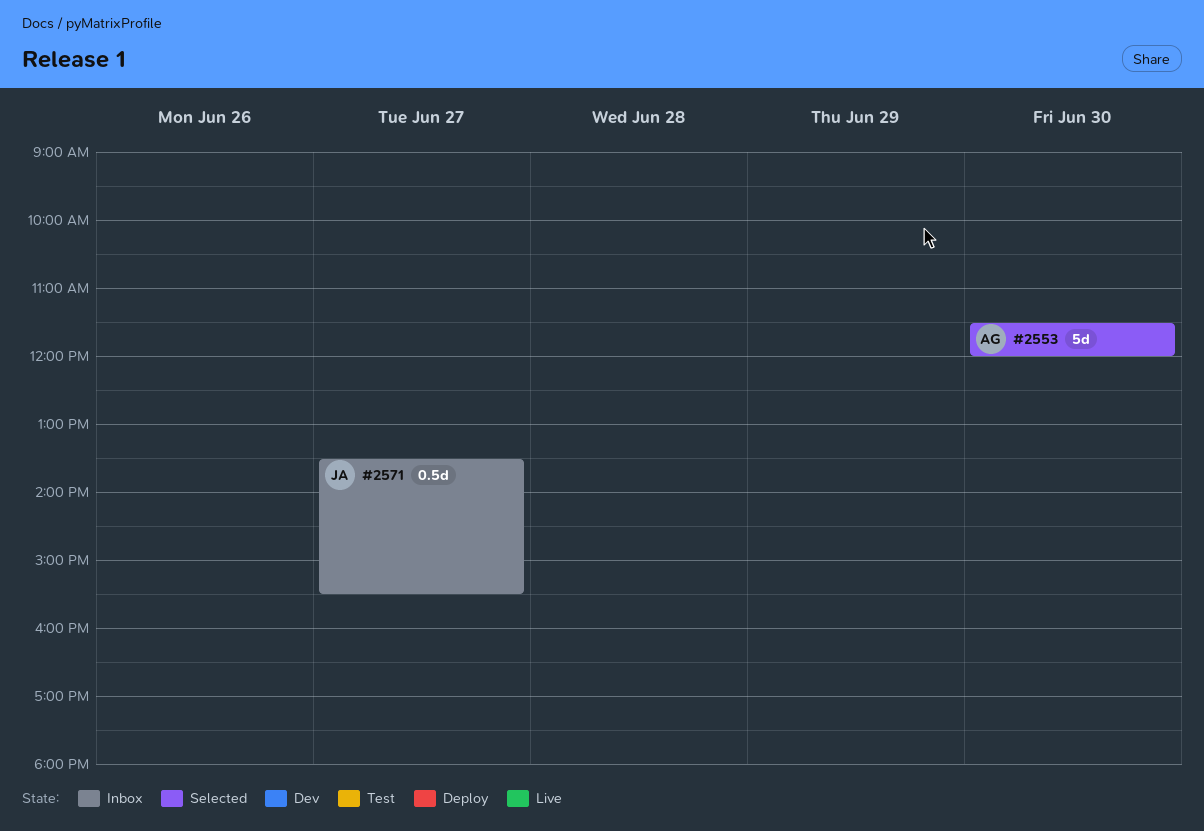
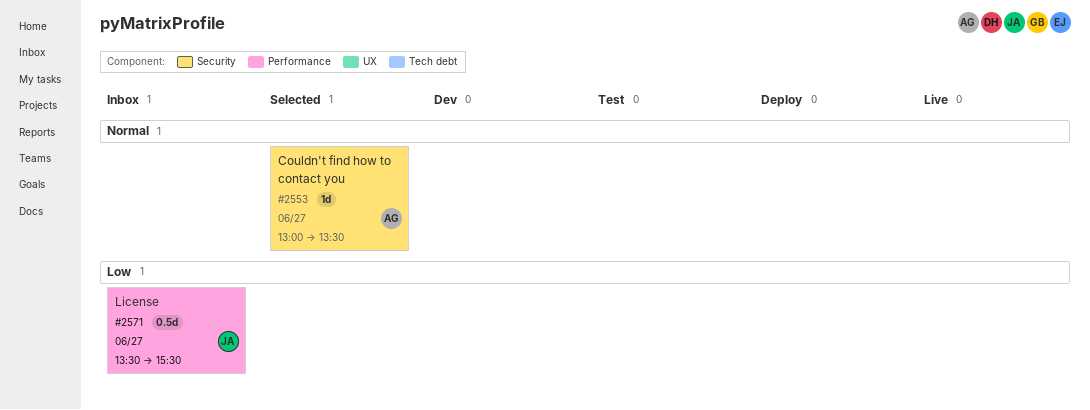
#2553, estimate: 5d -> 1d
#2553, day: Jun 30 -> Jun 27
#2553, begins: 11:30 -> 13:00
#2553, ends: 12:00 -> 13:30

